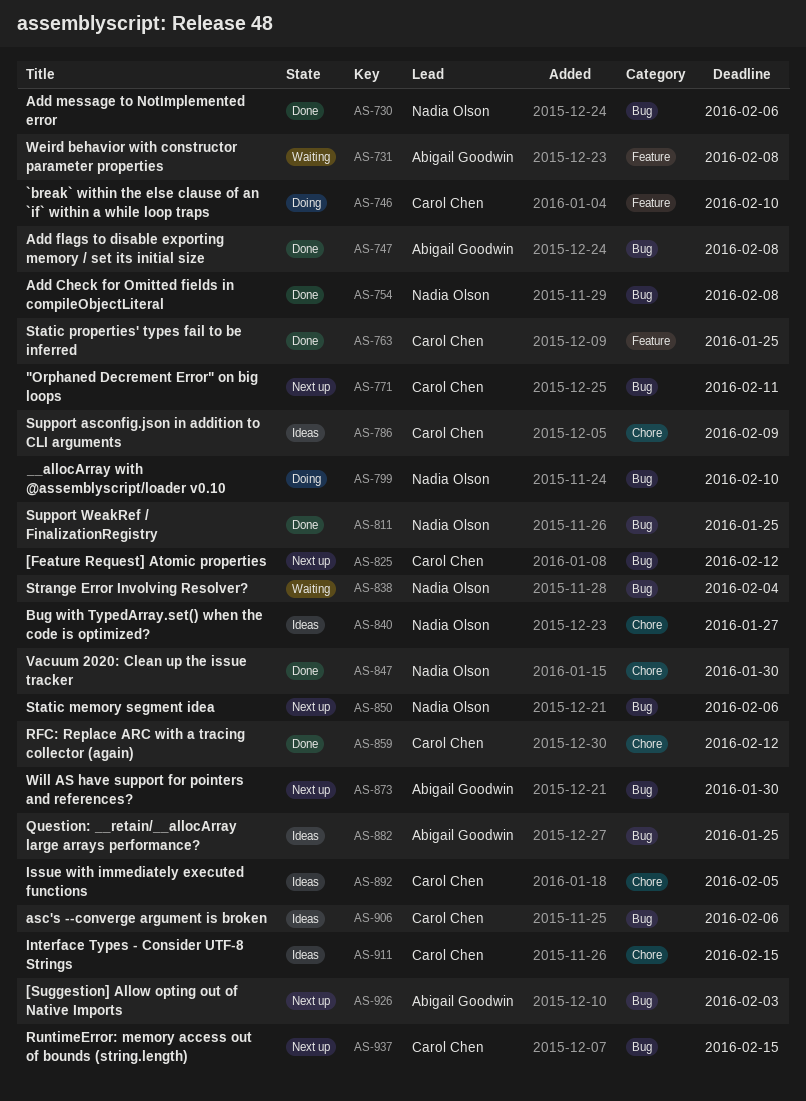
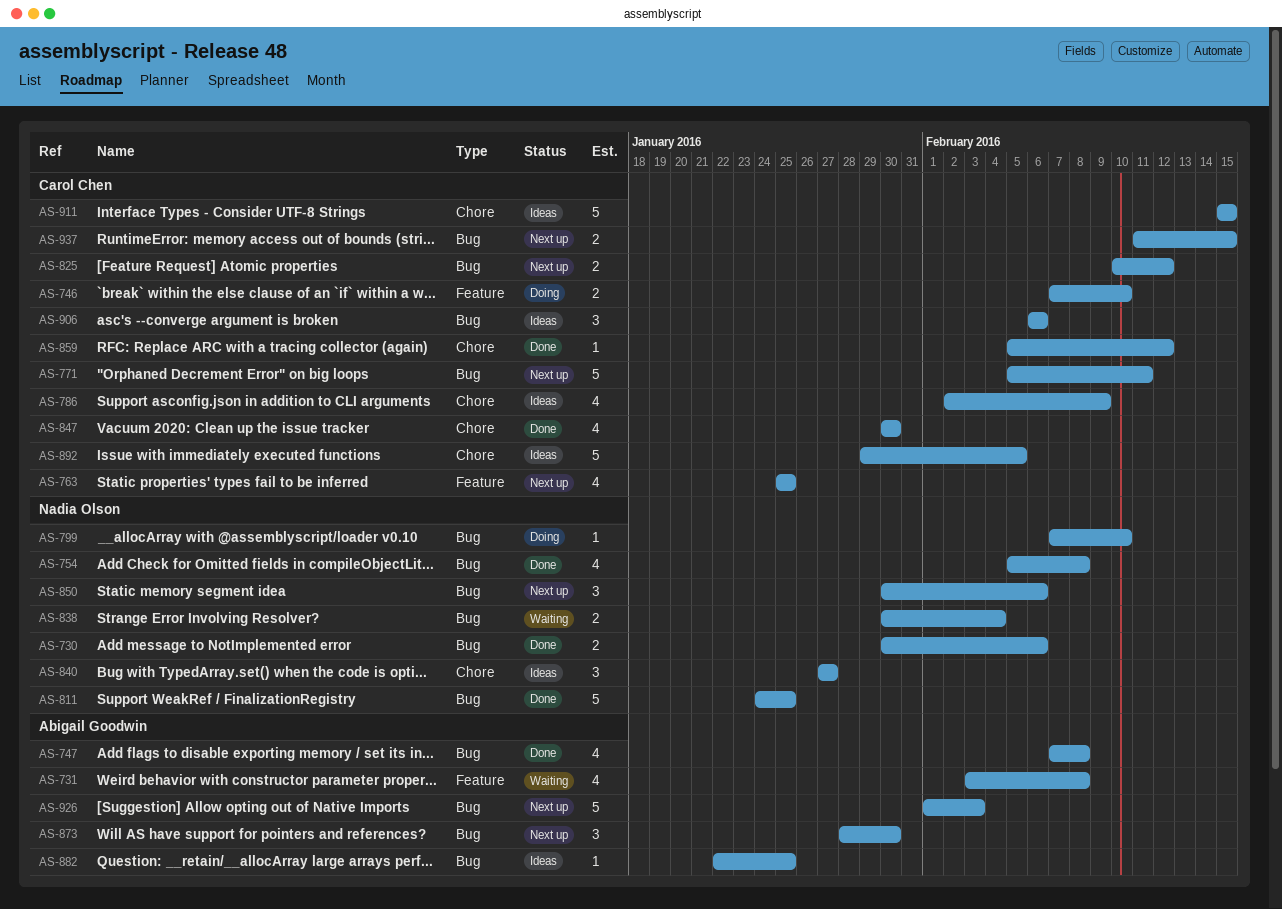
AS-763, status: Done -> Next up
AS-847, owner: Nadia Olson -> Carol Chen

